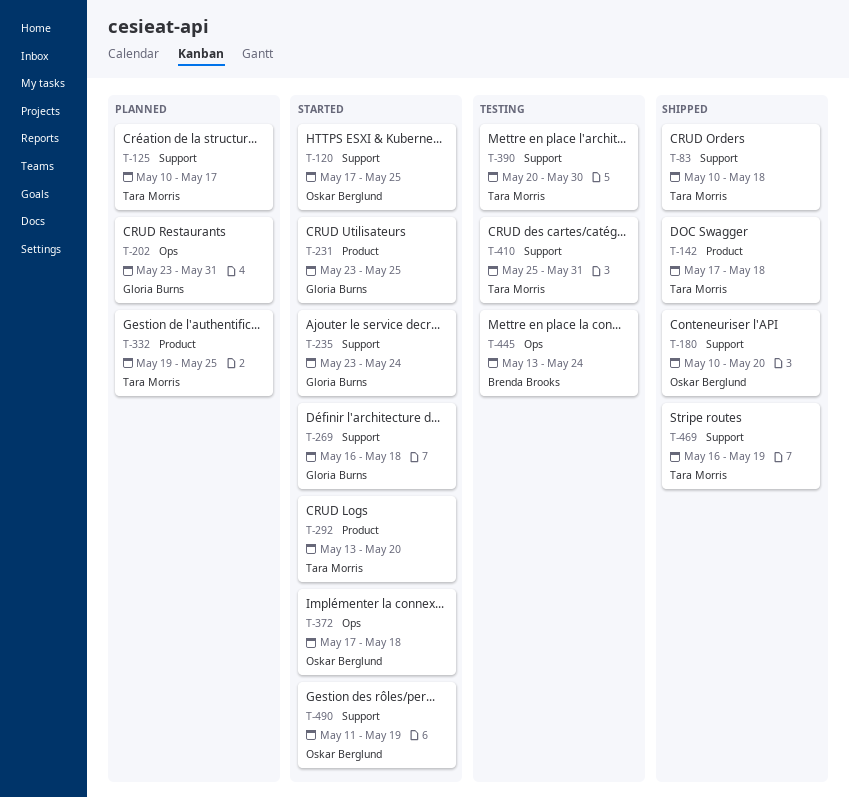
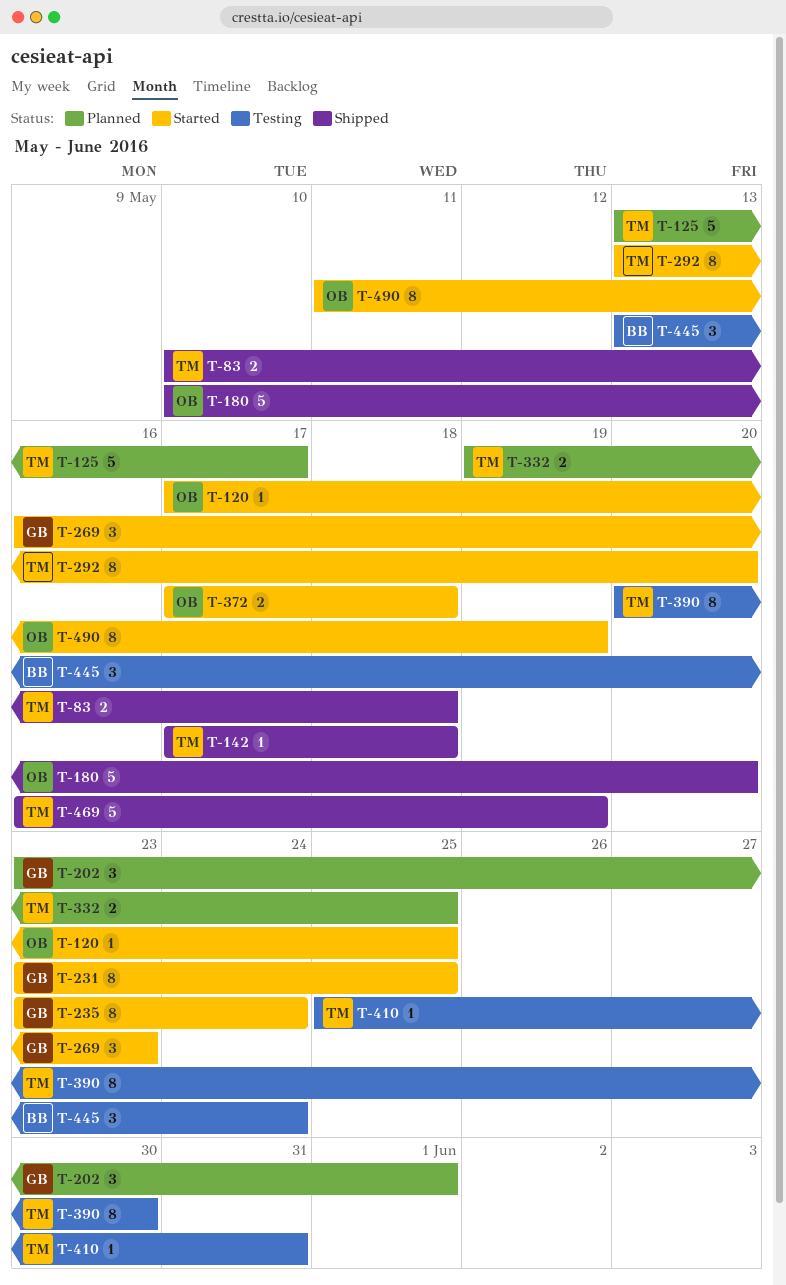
T-125, start: May 10 -> May 13
T-202, due: May 31 -> Jun 1
T-269, due: May 18 -> May 23

